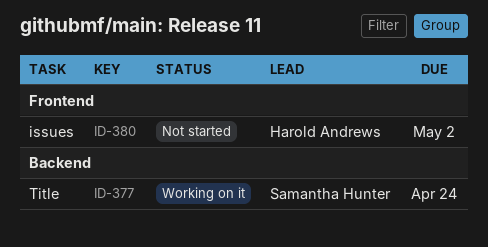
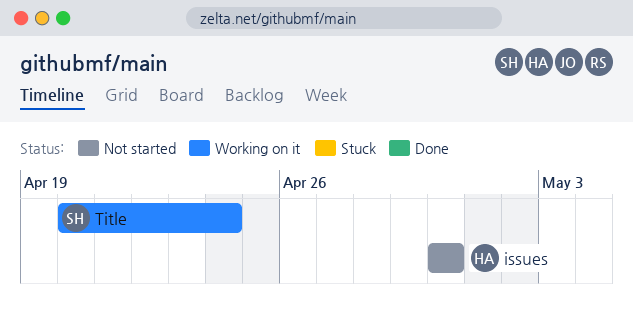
issues, due: May 2 -> Apr 30

